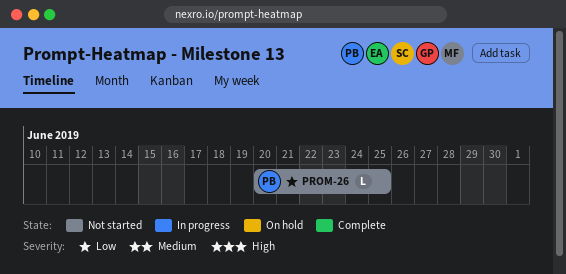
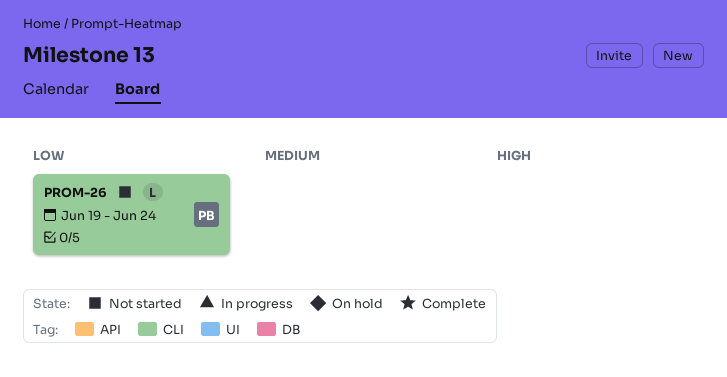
PROM-26, start: Jun 20 -> Jun 19
PROM-26, due: Jun 25 -> Jun 24

